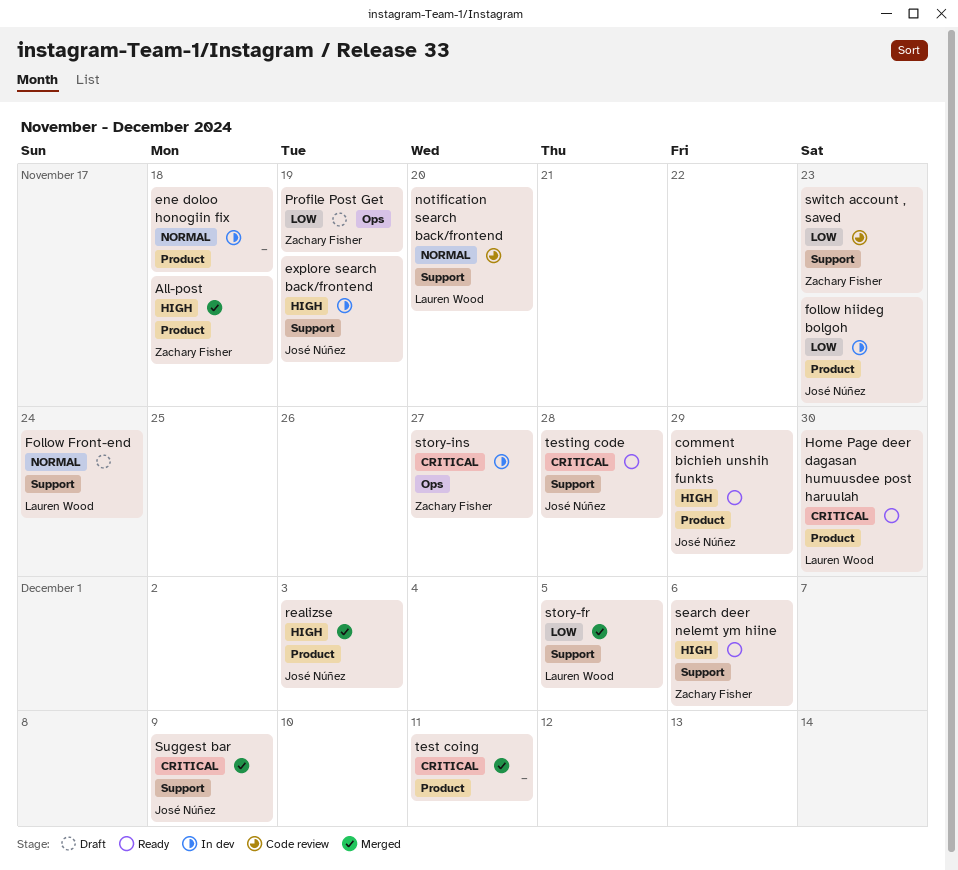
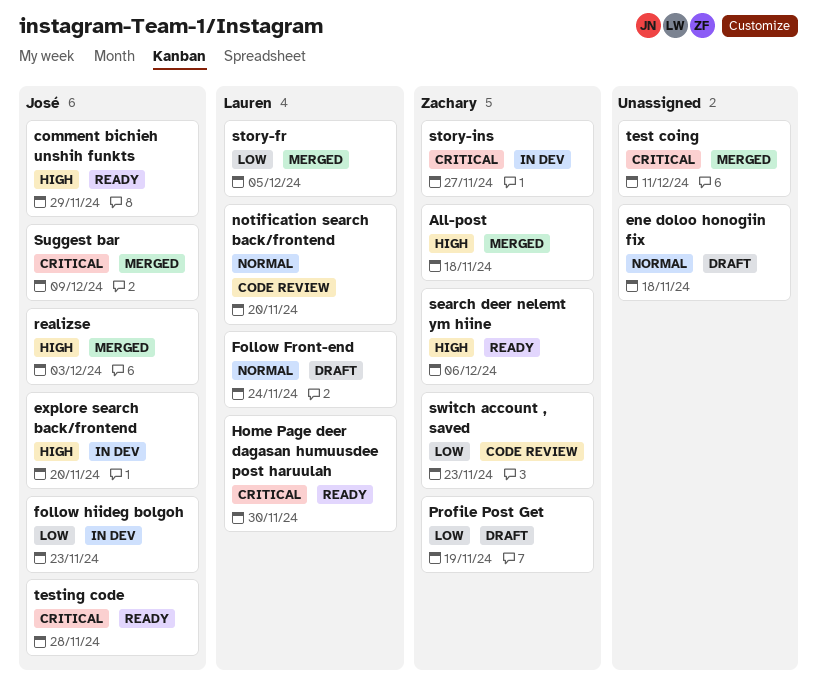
ene doloo honogiin fix, status: In dev -> Draft
explore search back/frontend, due: Nov 19 -> Nov 20

